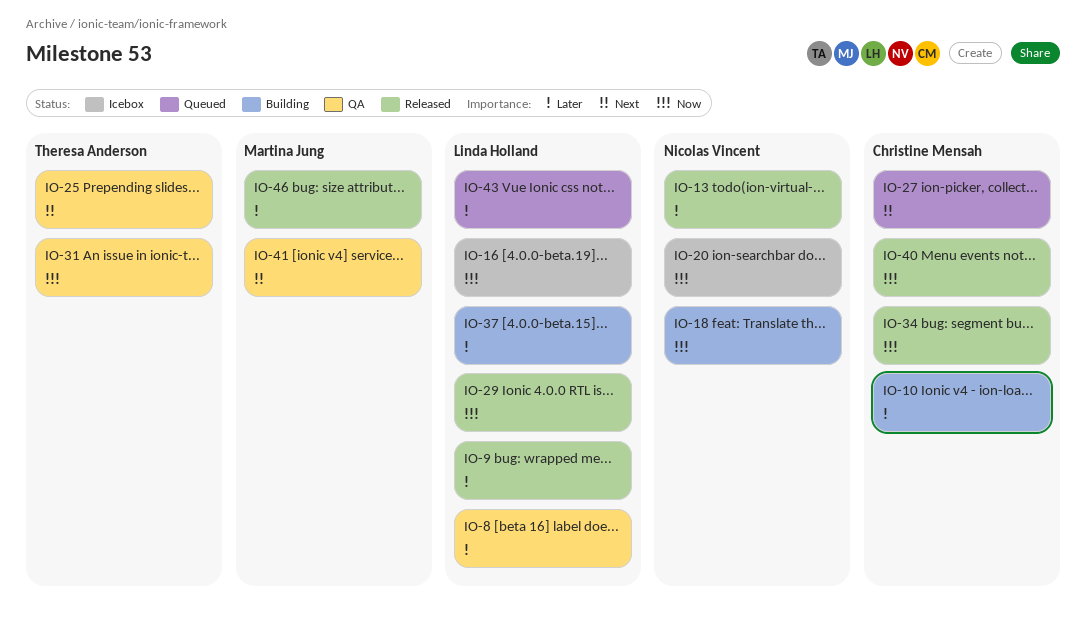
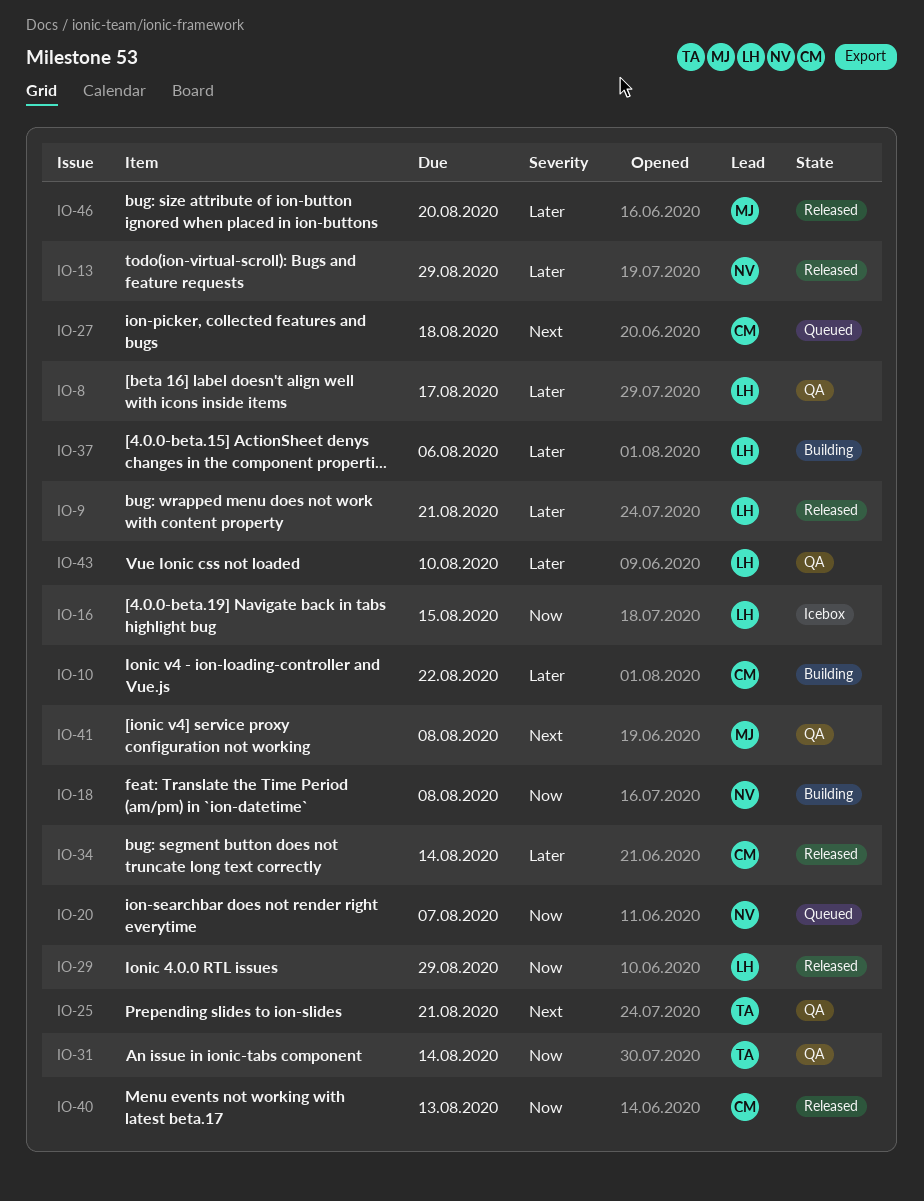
IO-20, status: Icebox -> Queued
IO-34, priority: Now -> Later
IO-43, status: Queued -> QA

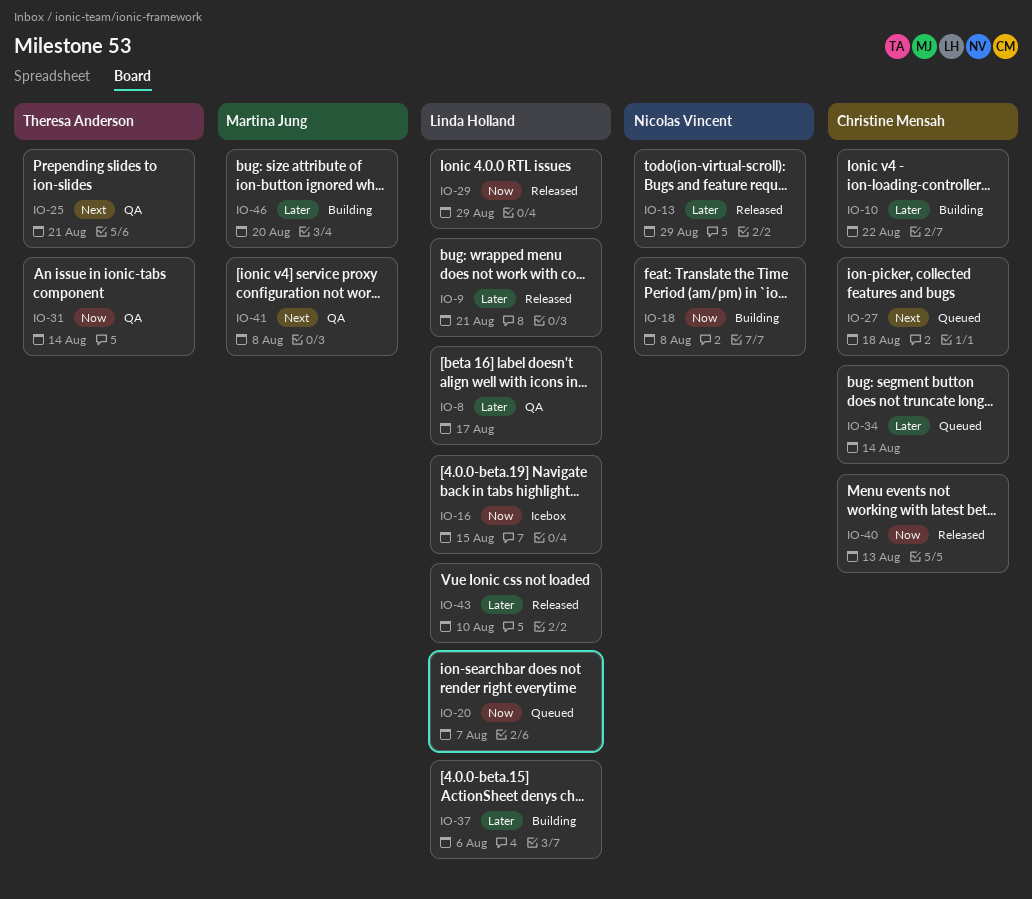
IO-20, owner: Nicolas Vincent -> Linda Holland
IO-34, status: Released -> Queued
IO-43, status: QA -> Released
IO-46, status: Released -> Building

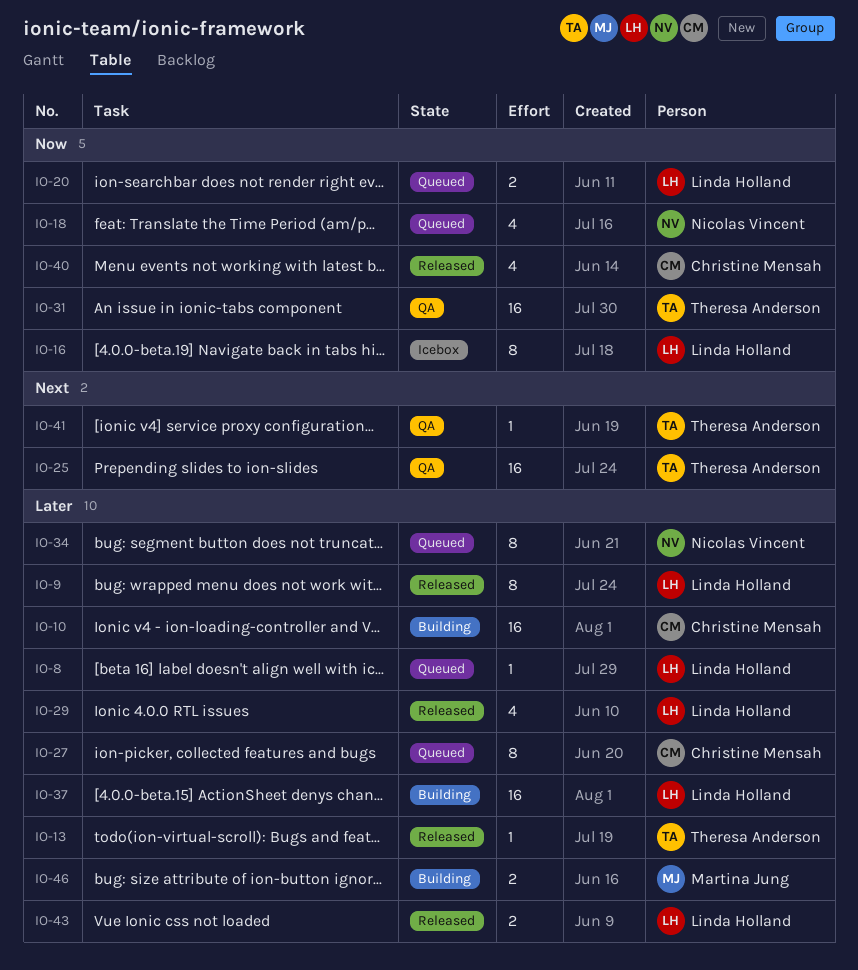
IO-8, status: QA -> Queued
IO-13, owner: Nicolas Vincent -> Theresa Anderson
IO-18, status: Building -> Queued
IO-27, priority: Next -> Later
IO-29, priority: Now -> Later
IO-34, owner: Christine Mensah -> Nicolas Vincent
IO-41, owner: Martina Jung -> Theresa Anderson

